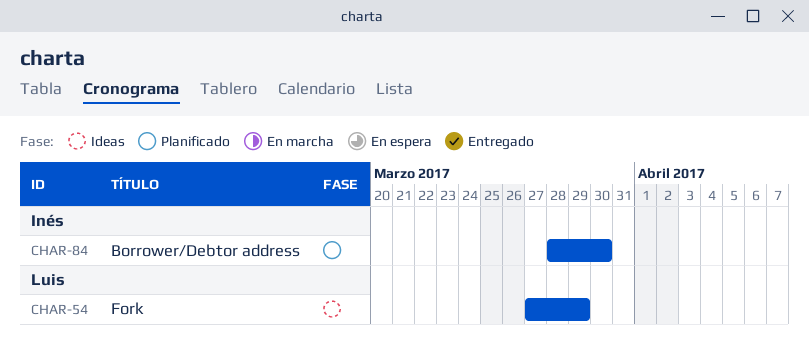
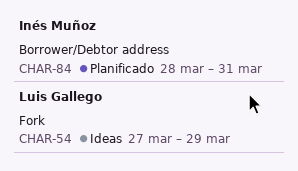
CHAR-84, due: Mar 30 -> Mar 31

